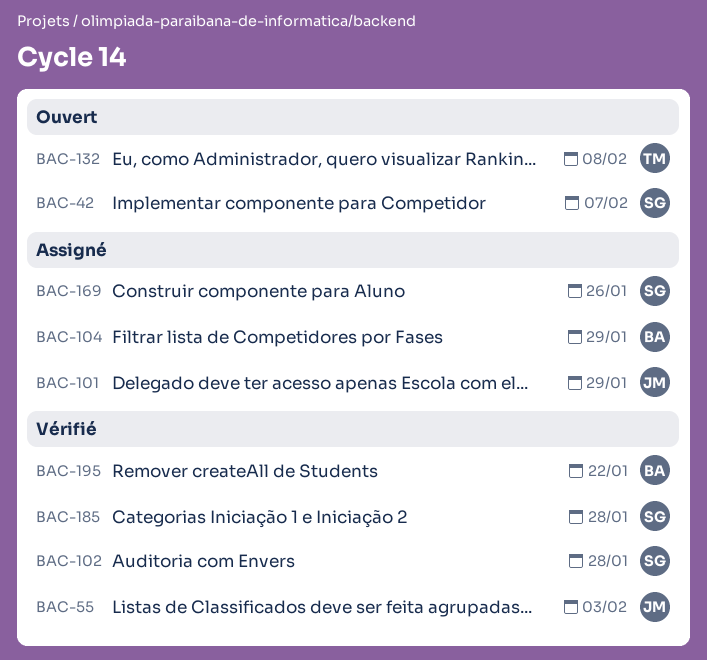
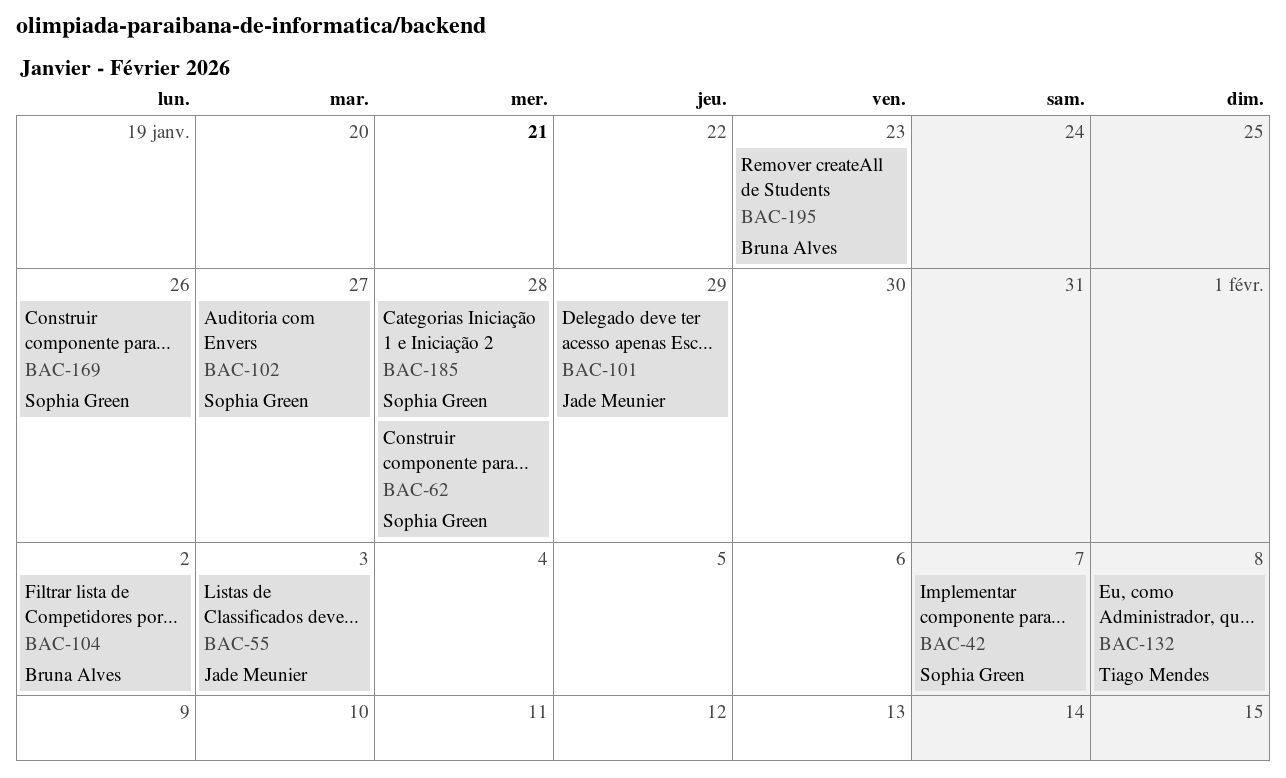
BAC-62: none -> present
BAC-102, due: Jan 28 -> Jan 27
BAC-104, due: Jan 29 -> Feb 2
BAC-195, due: Jan 22 -> Jan 23

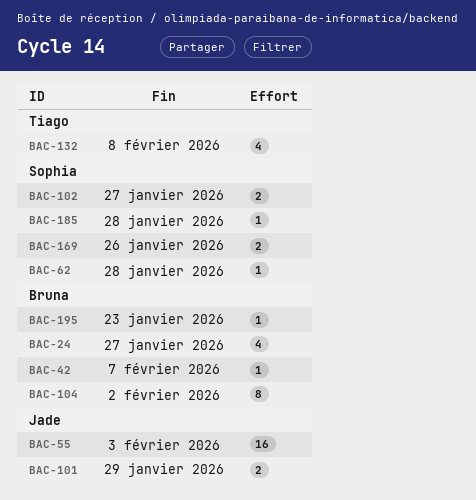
BAC-24: none -> present
BAC-42, owner: Sophia Green -> Bruna Alves

